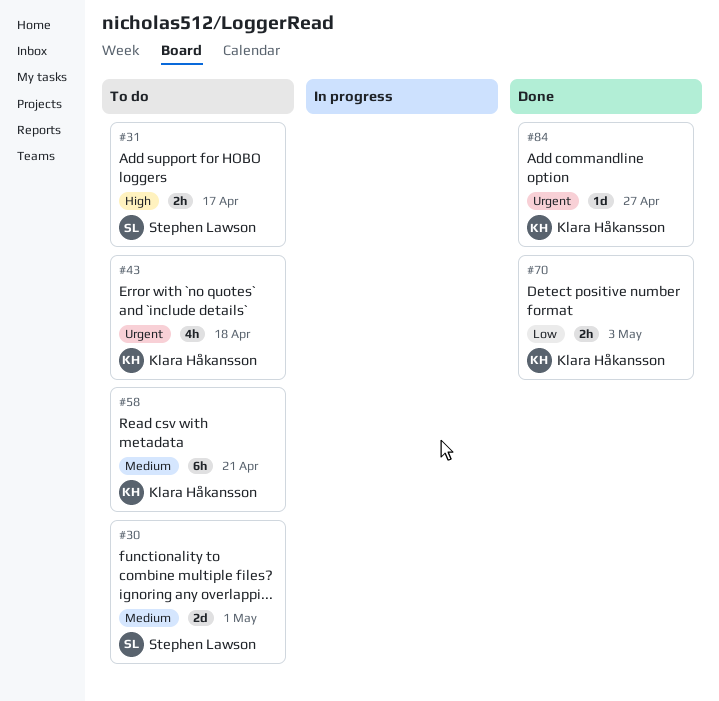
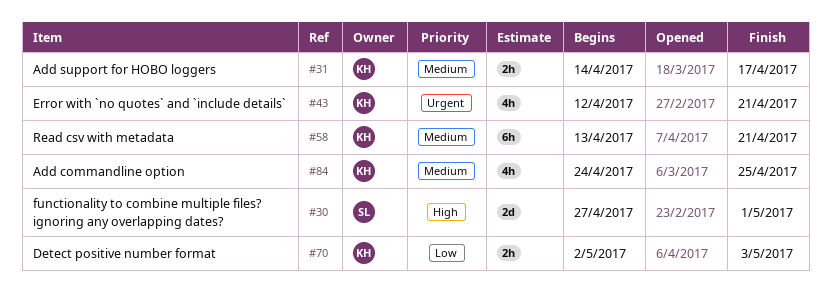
#30, priority: Medium -> High
#31, owner: Stephen Lawson -> Klara Håkansson
#31, priority: High -> Medium
#43, due: Apr 18 -> Apr 21
#84, priority: Urgent -> Medium
#84, estimate: 1d -> 4h
#84, due: Apr 27 -> Apr 25

